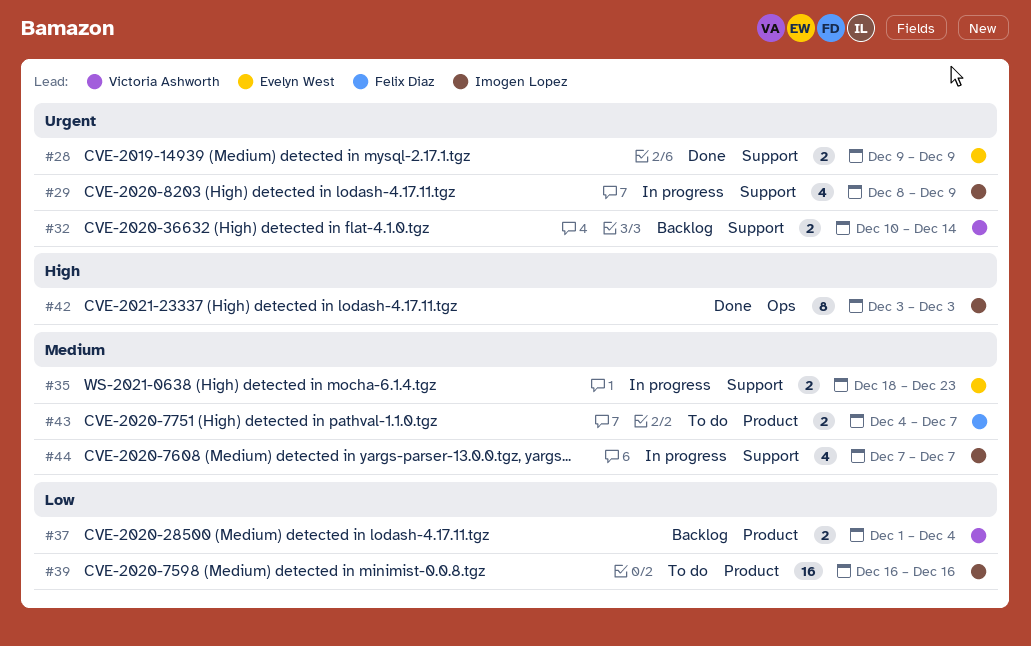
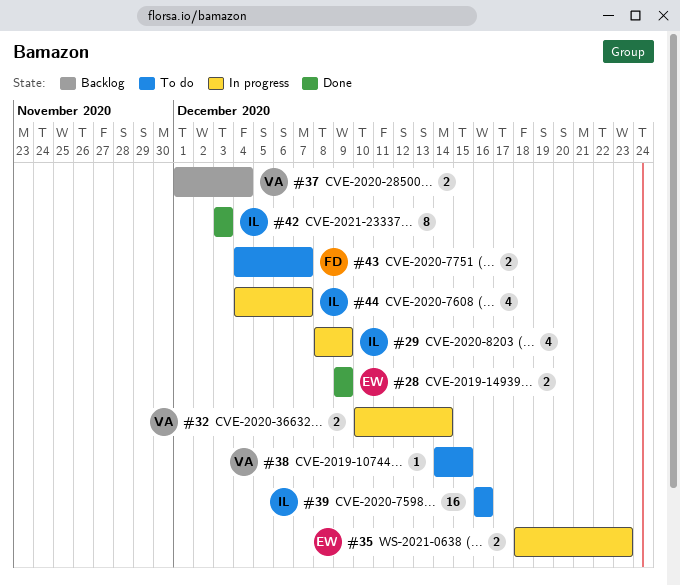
#32, status: Backlog -> In progress
#38: none -> present
#44, start: Dec 7 -> Dec 4

